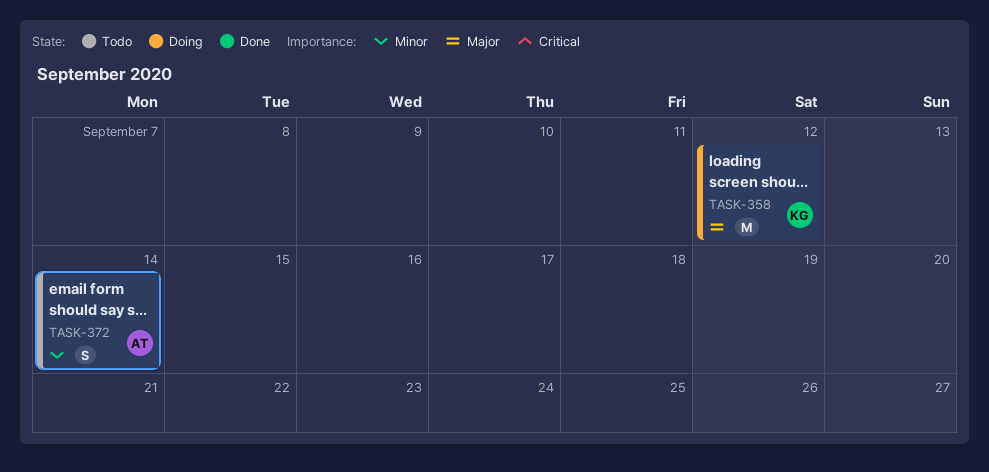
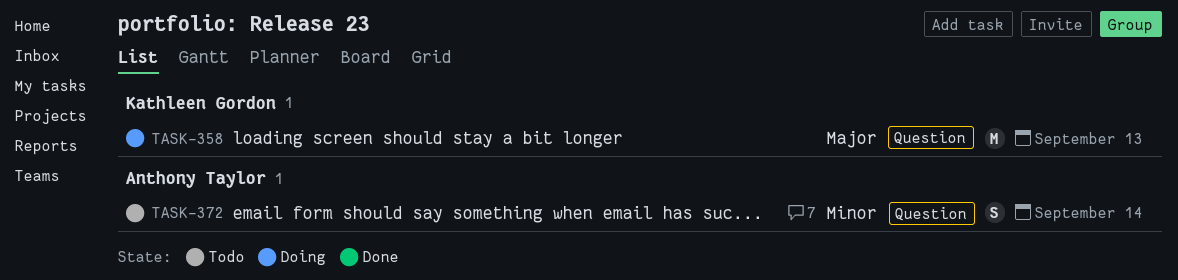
TASK-358, due: Sep 12 -> Sep 13

